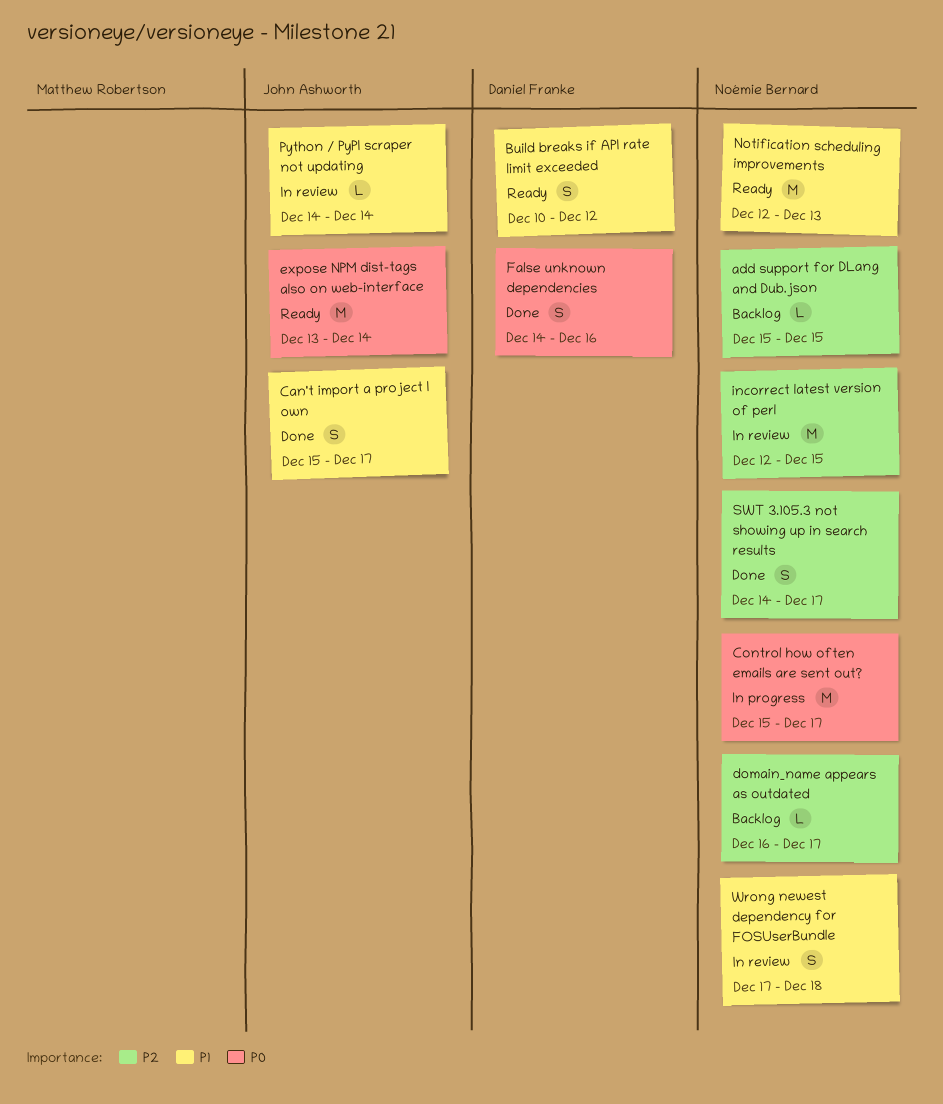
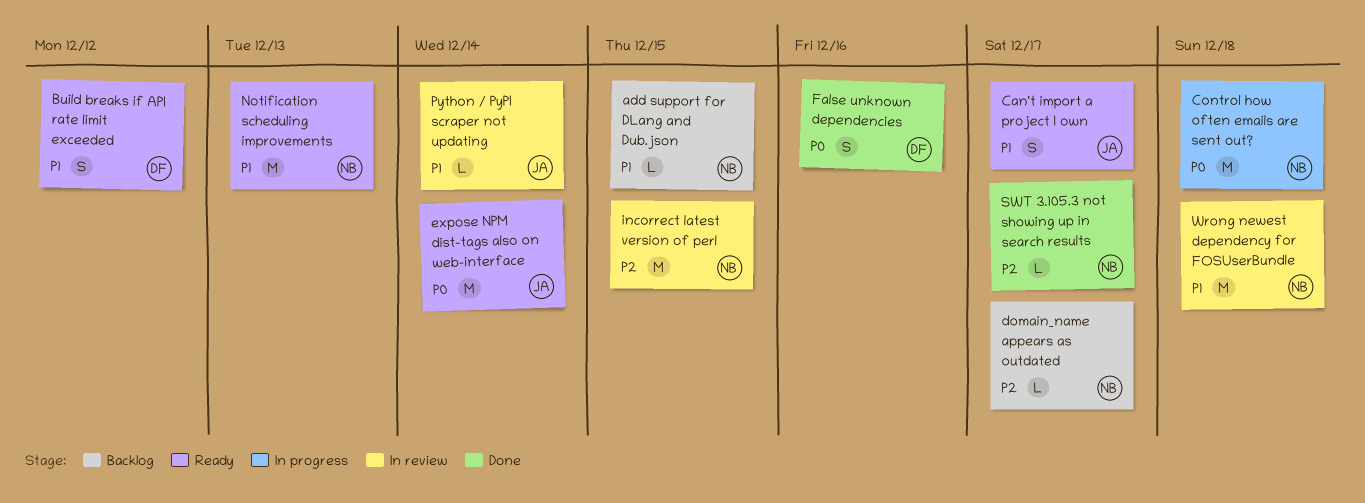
add support for DLang and Dub.json, priority: P2 -> P1
Can't import a project I own, status: Done -> Ready
Control how often emails are sent out?, due: Dec 17 -> Dec 18
SWT 3.105.3 not showing up in search results, estimate: S -> L
Wrong newest dependency for FOSUserBundle, estimate: S -> M

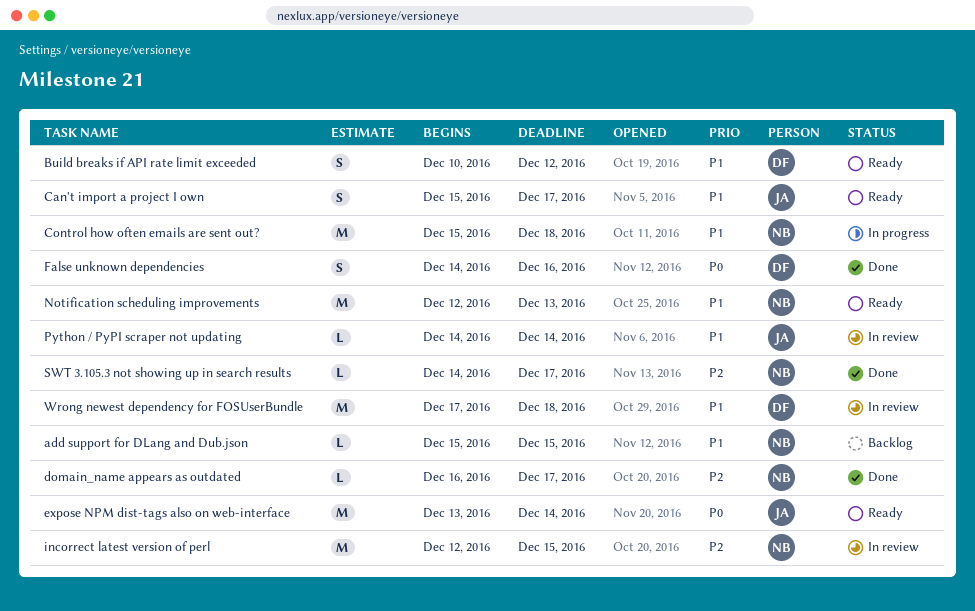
Control how often emails are sent out?, priority: P0 -> P1
domain_name appears as outdated, status: Backlog -> Done
Wrong newest dependency for FOSUserBundle, owner: NB -> DF

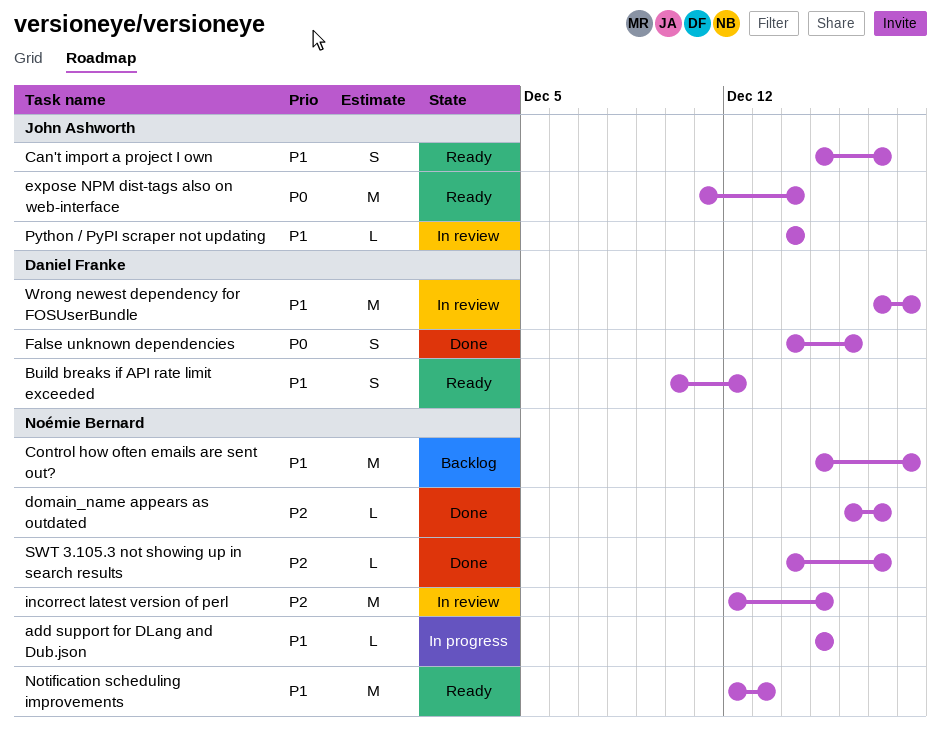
add support for DLang and Dub.json, status: Backlog -> In progress
Control how often emails are sent out?, status: In progress -> Backlog
expose NPM dist-tags also on web-interface, start: Dec 13 -> Dec 11

